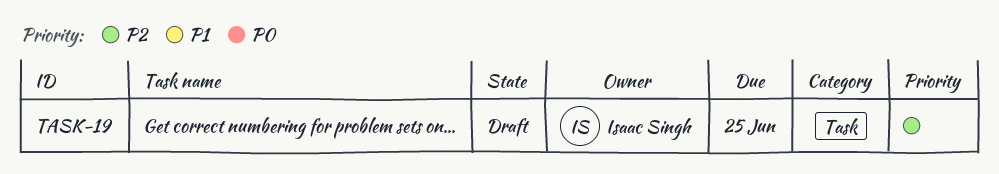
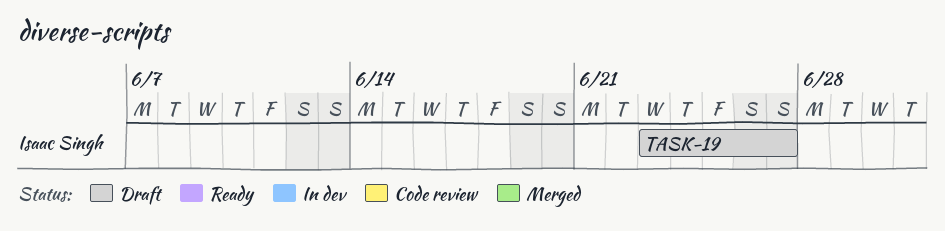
TASK-19, due: Jun 25 -> Jun 27

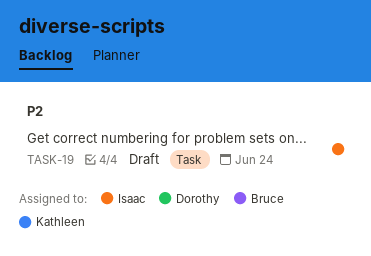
TASK-19, due: Jun 27 -> Jun 24

